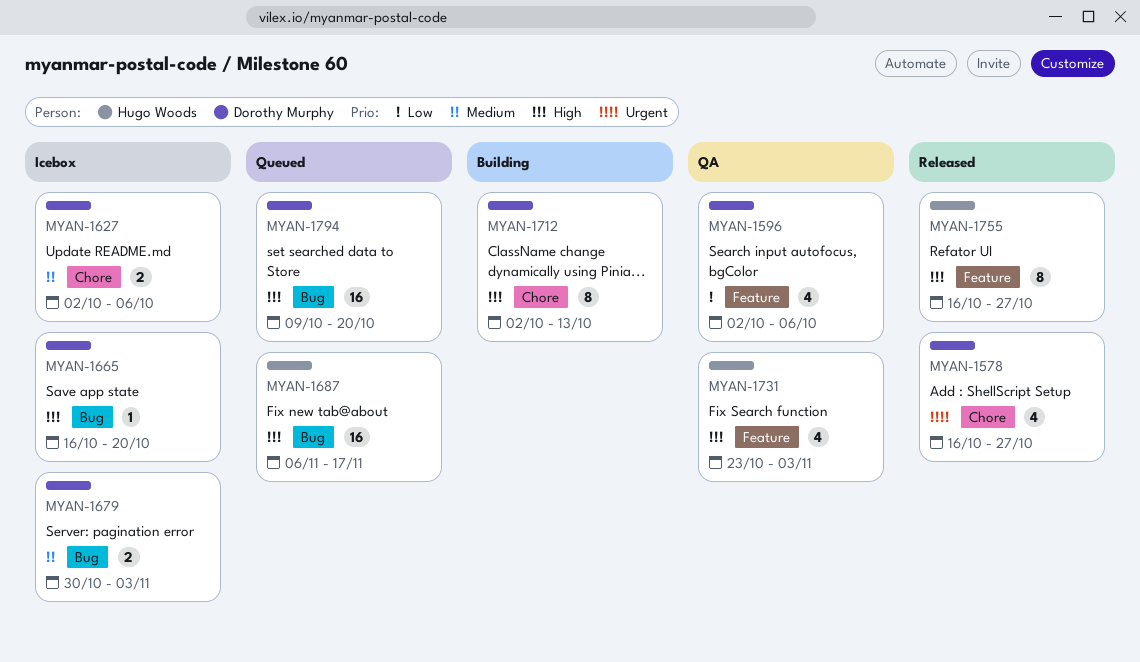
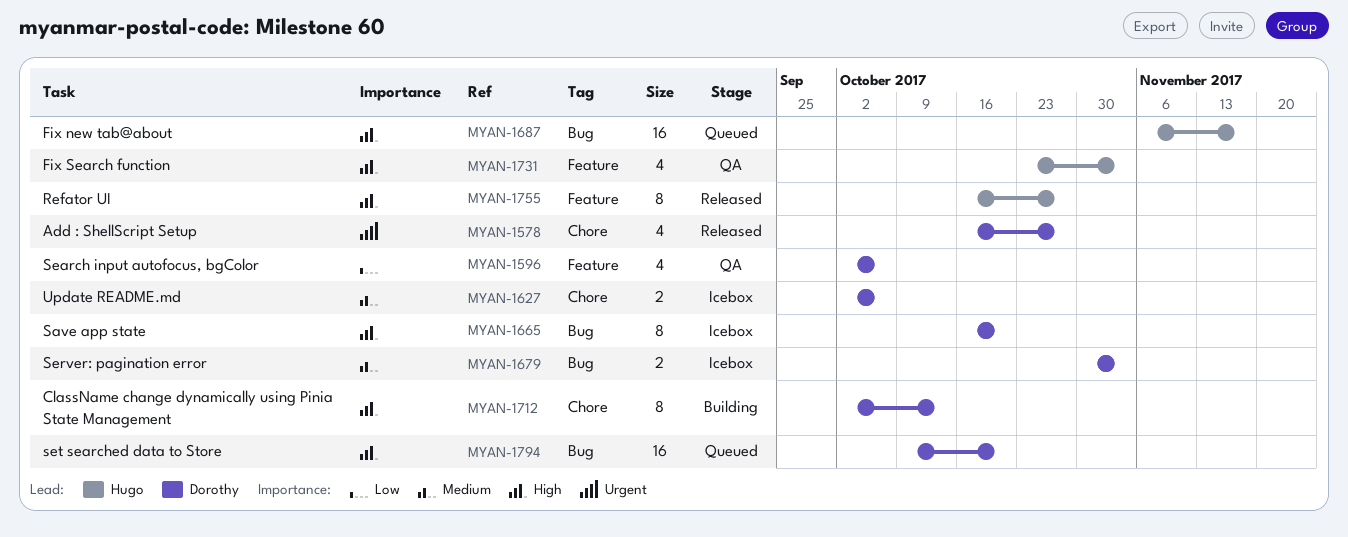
MYAN-1665, estimate: 1 -> 8

